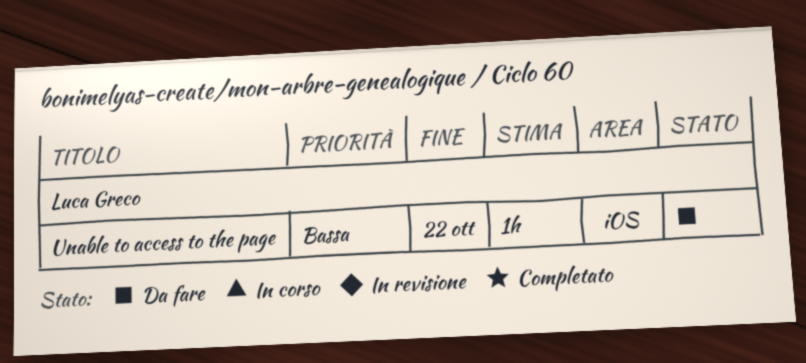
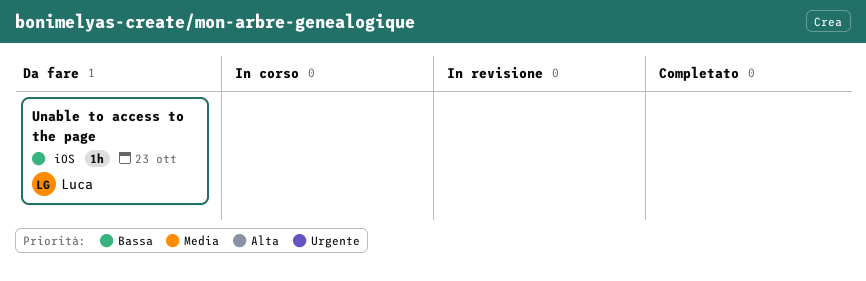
Unable to access to the page, due: Oct 22 -> Oct 23

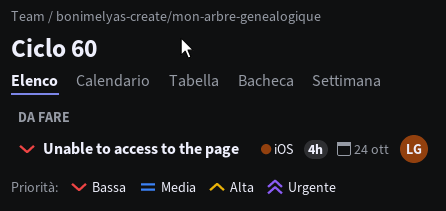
Unable to access to the page, estimate: 1h -> 4h
Unable to access to the page, due: Oct 23 -> Oct 24

